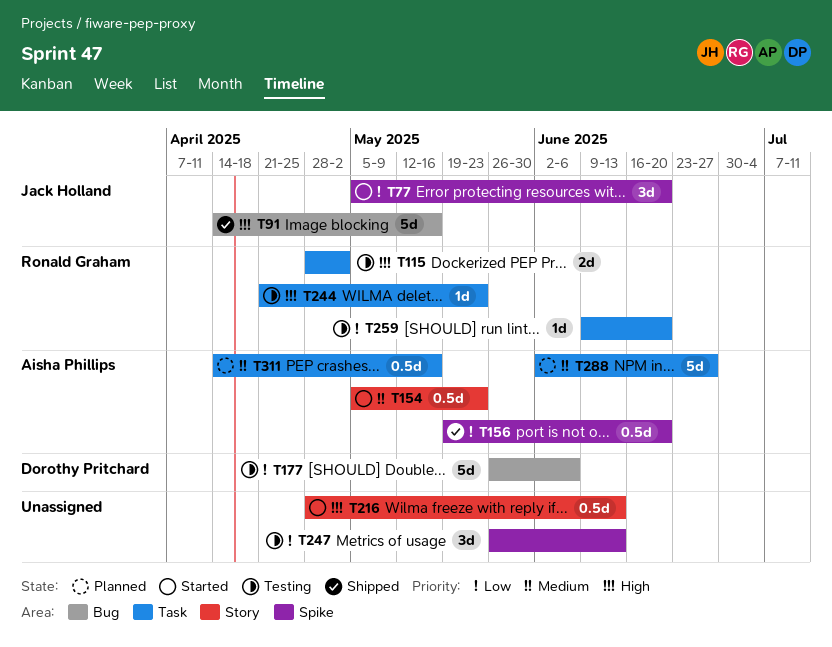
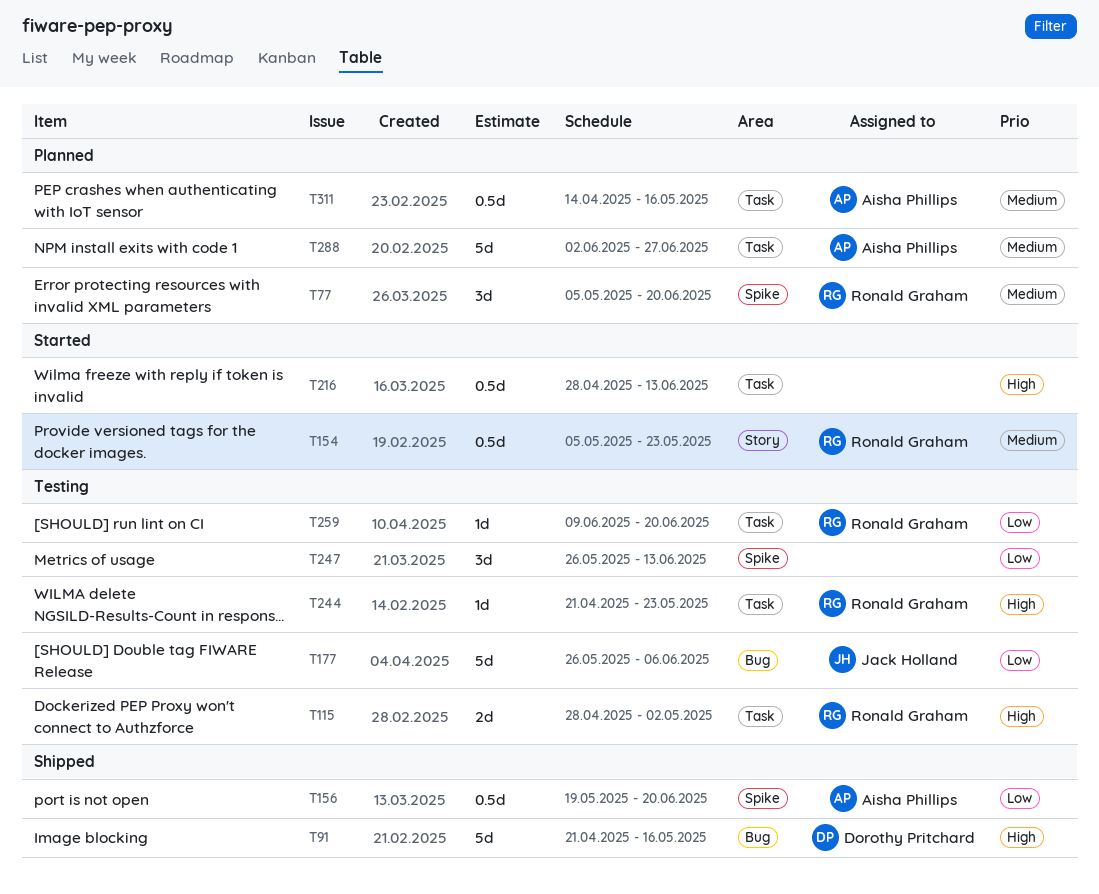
T77, status: Started -> Planned
T77, owner: Jack Holland -> Ronald Graham
T77, priority: Low -> Medium
T91, owner: Jack Holland -> Dorothy Pritchard
T91, start: Apr 14 -> Apr 21
T154, owner: Aisha Phillips -> Ronald Graham
T177, owner: Dorothy Pritchard -> Jack Holland
T216, label: Story -> Task

